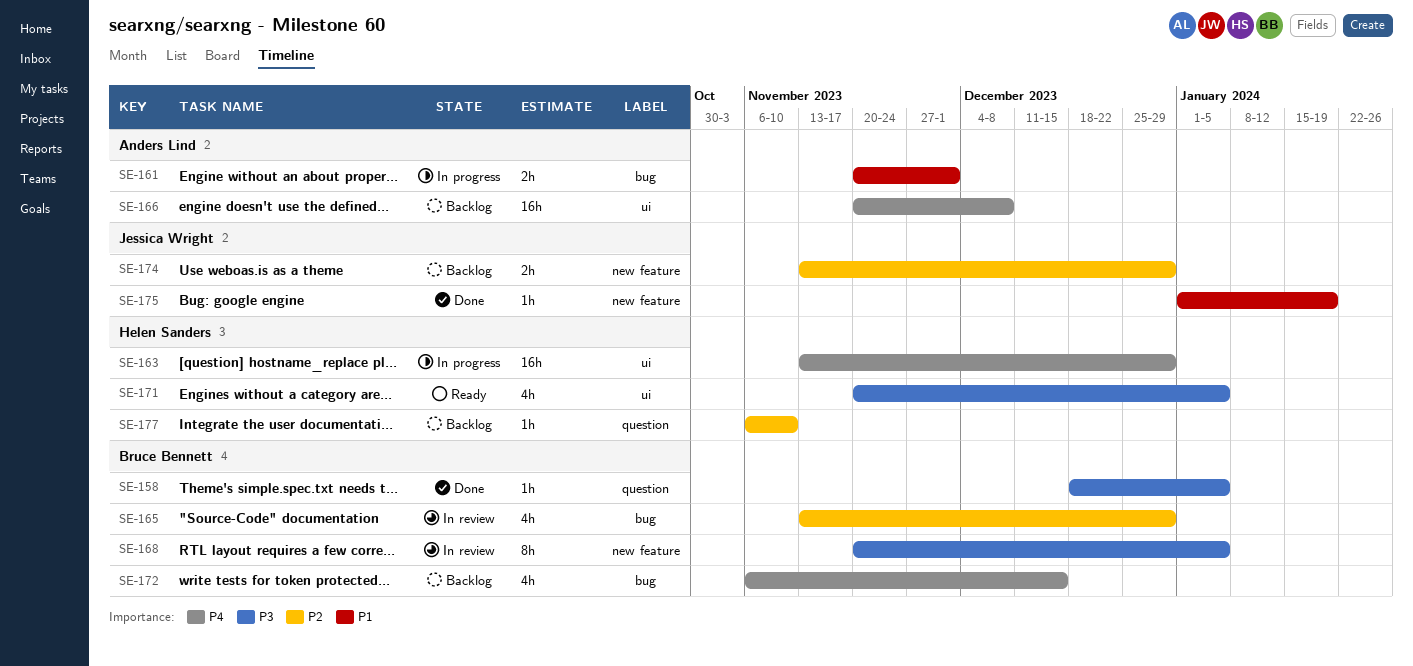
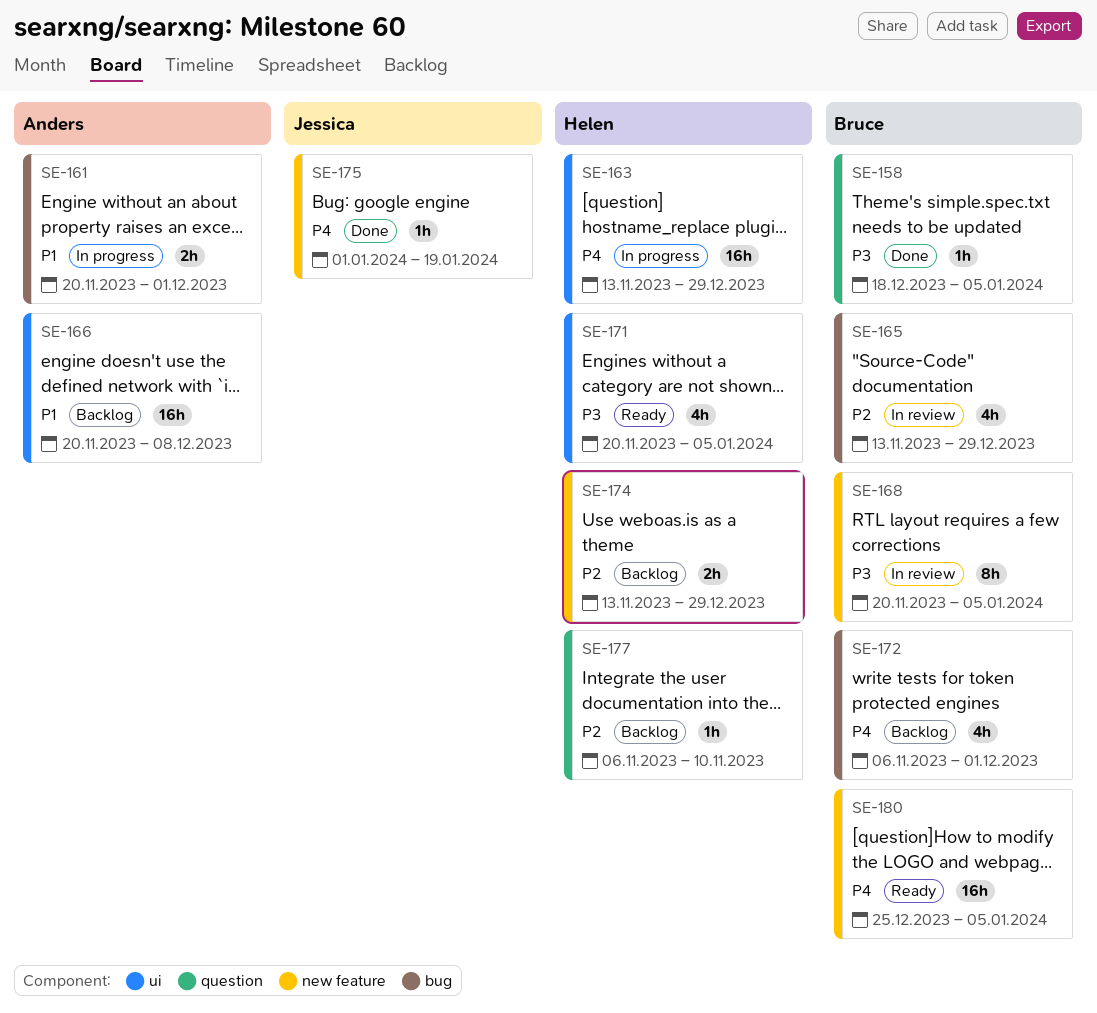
SE-166, priority: P4 -> P1
SE-172, due: Dec 15 -> Dec 1
SE-174, owner: Jessica Wright -> Helen Sanders
SE-175, priority: P1 -> P4
SE-180: none -> present

